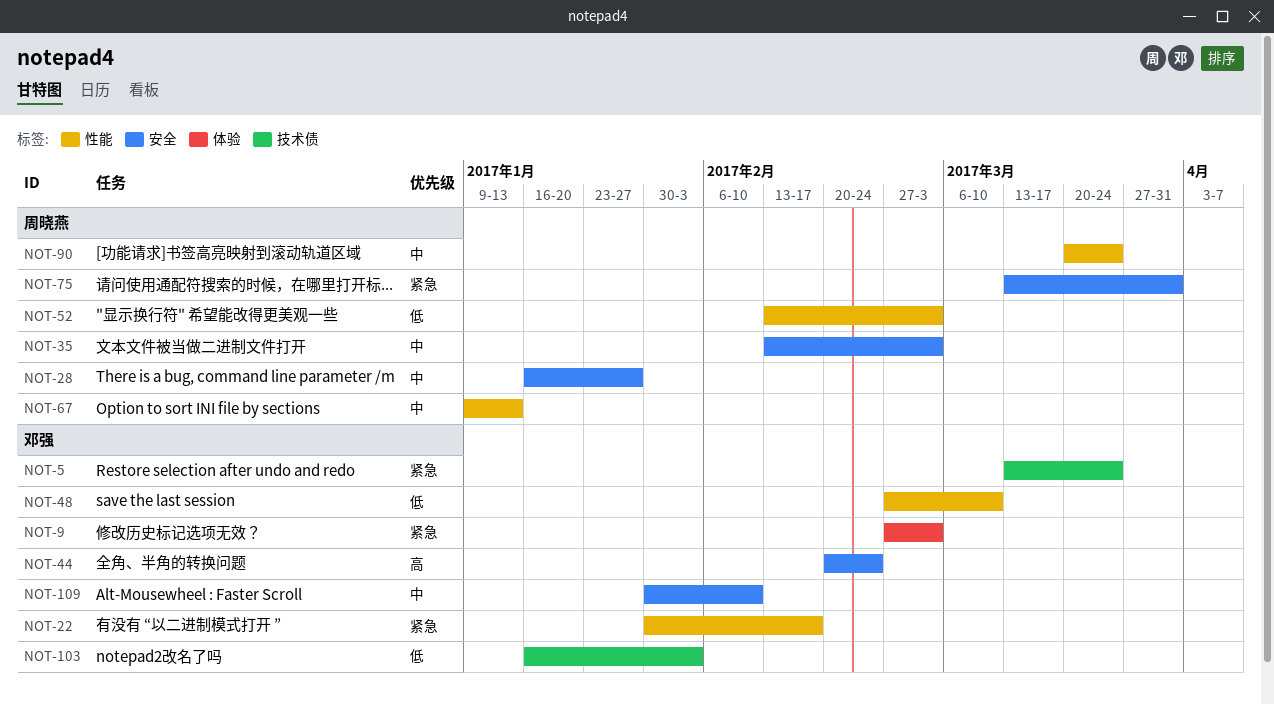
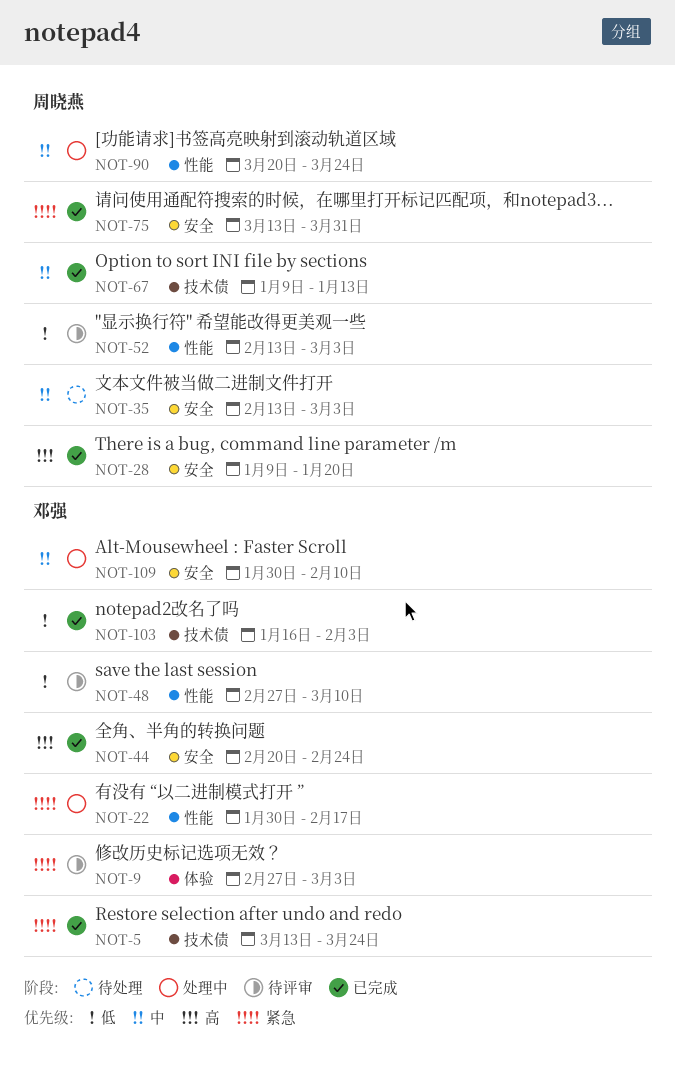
NOT-28, priority: 中 -> 高
NOT-28, start: Jan 16 -> Jan 9
NOT-28, due: Jan 27 -> Jan 20
NOT-67, label: 性能 -> 技术债

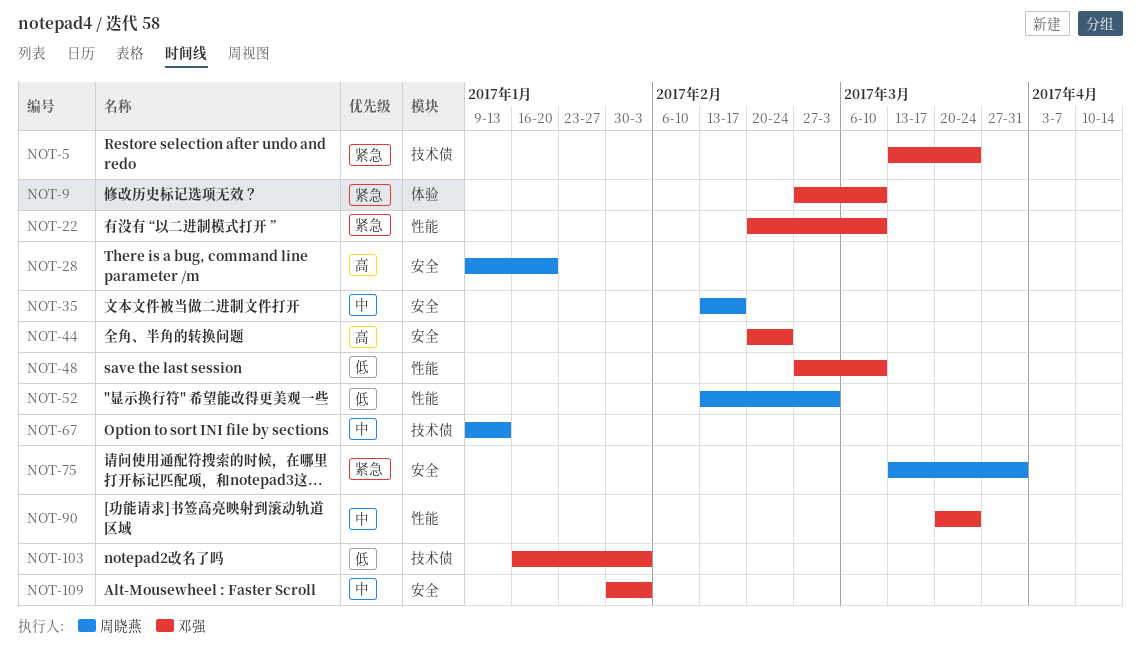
NOT-9, due: Mar 3 -> Mar 10
NOT-22, start: Jan 30 -> Feb 20
NOT-22, due: Feb 17 -> Mar 10
NOT-35, due: Mar 3 -> Feb 17
NOT-90, owner: 周晓燕 -> 邓强
NOT-109, due: Feb 10 -> Feb 3

